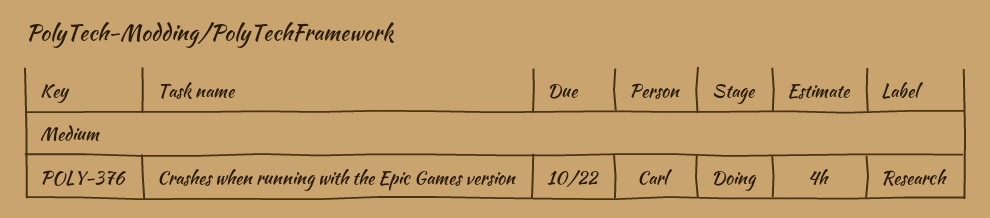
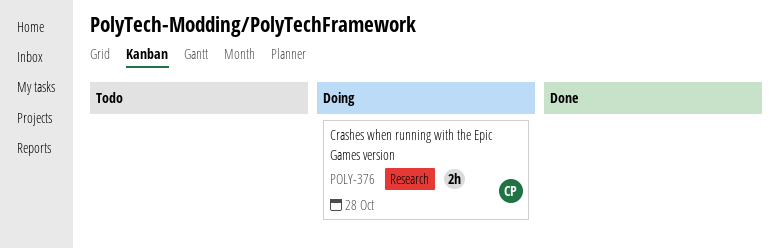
POLY-376, estimate: 4h -> 2h
POLY-376, due: Oct 22 -> Oct 28

